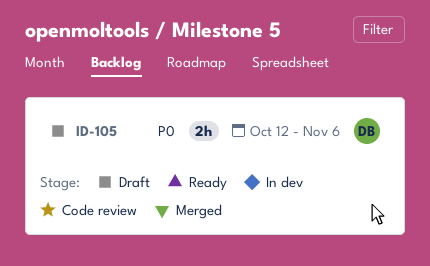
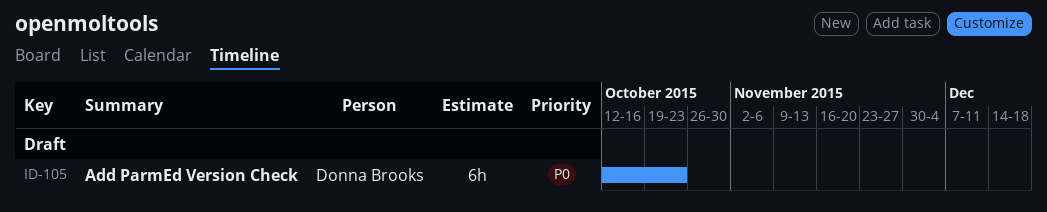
ID-105, estimate: 2h -> 6h
ID-105, due: Nov 6 -> Oct 23

